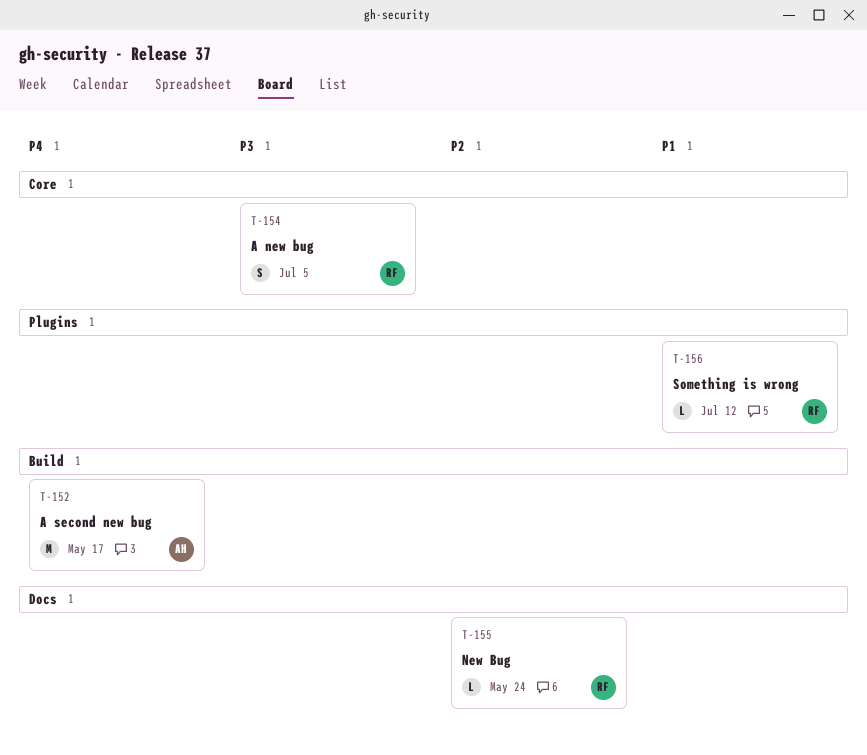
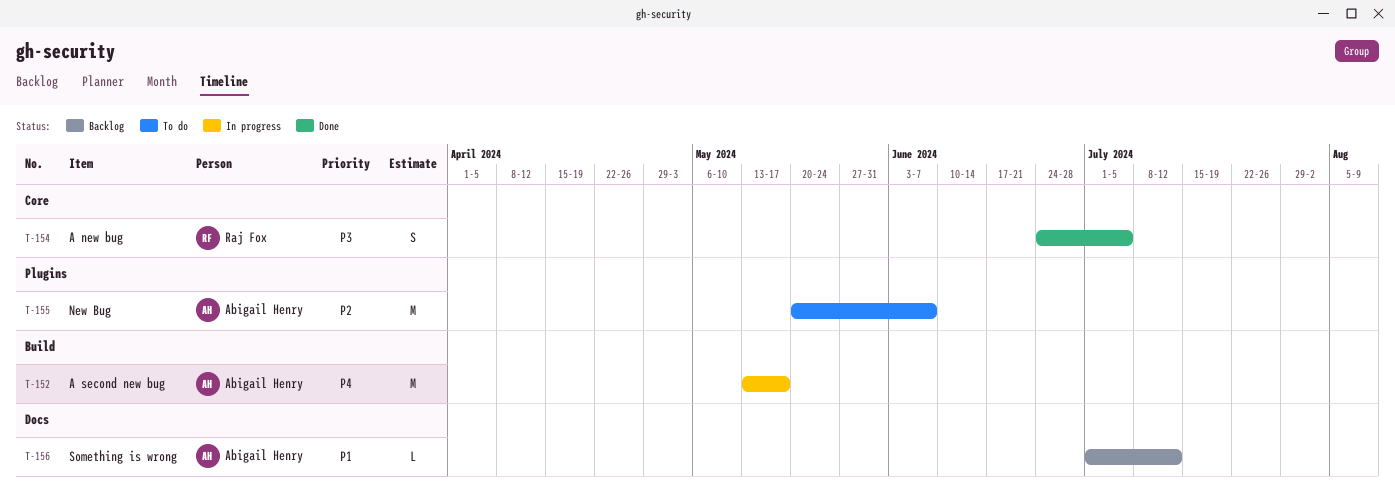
T-155, owner: Raj Fox -> Abigail Henry
T-155, label: Docs -> Plugins
T-155, estimate: L -> M
T-155, due: May 24 -> Jun 7
T-156, owner: Raj Fox -> Abigail Henry
T-156, label: Plugins -> Docs

